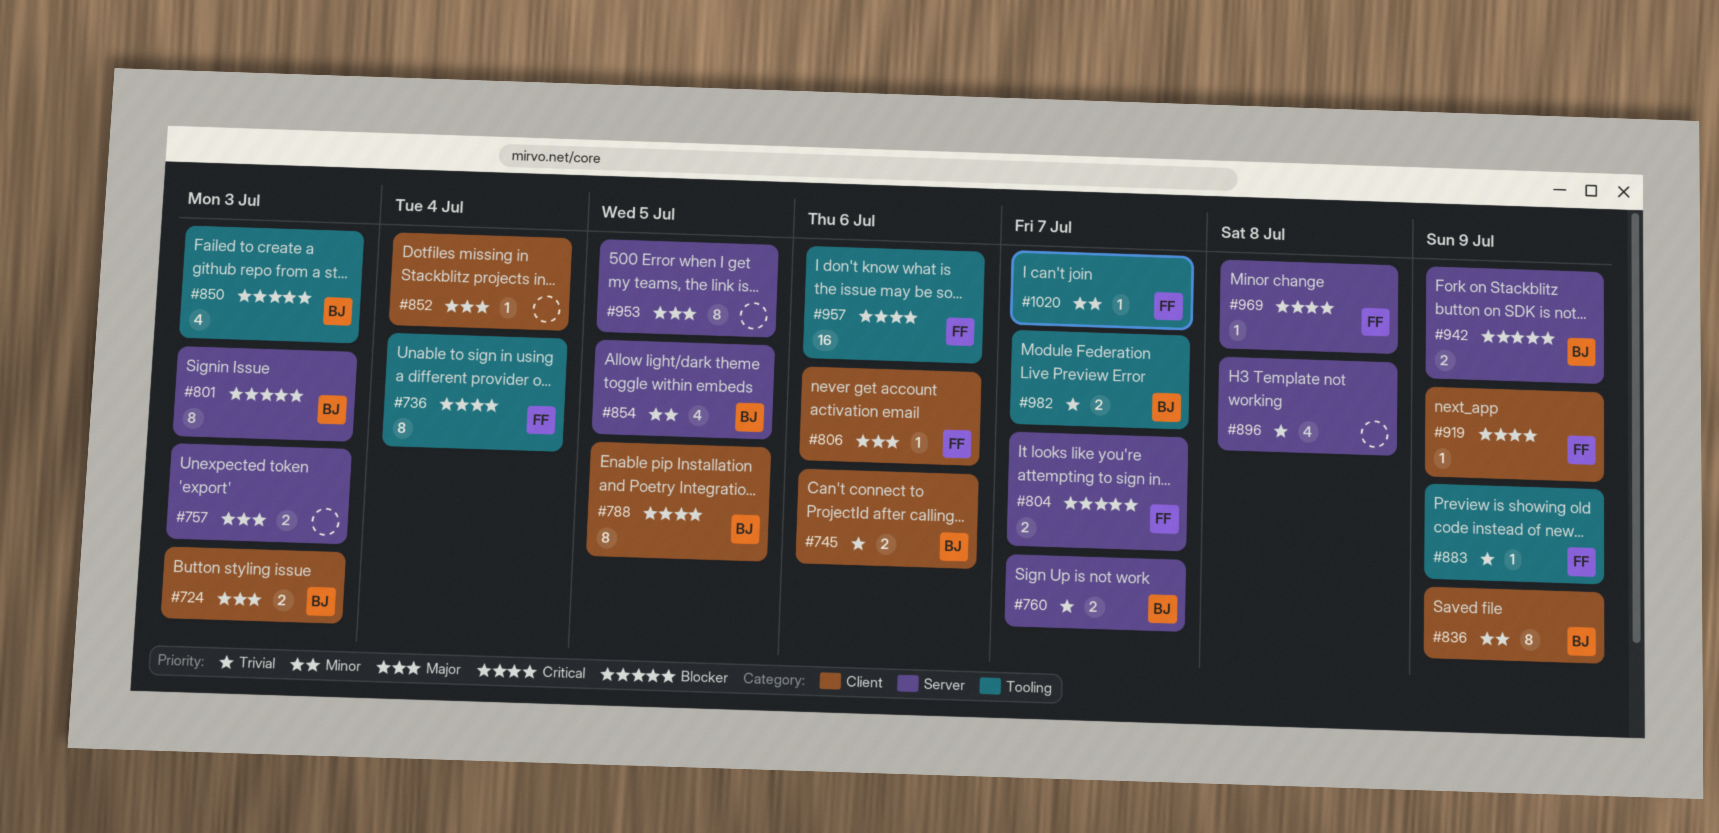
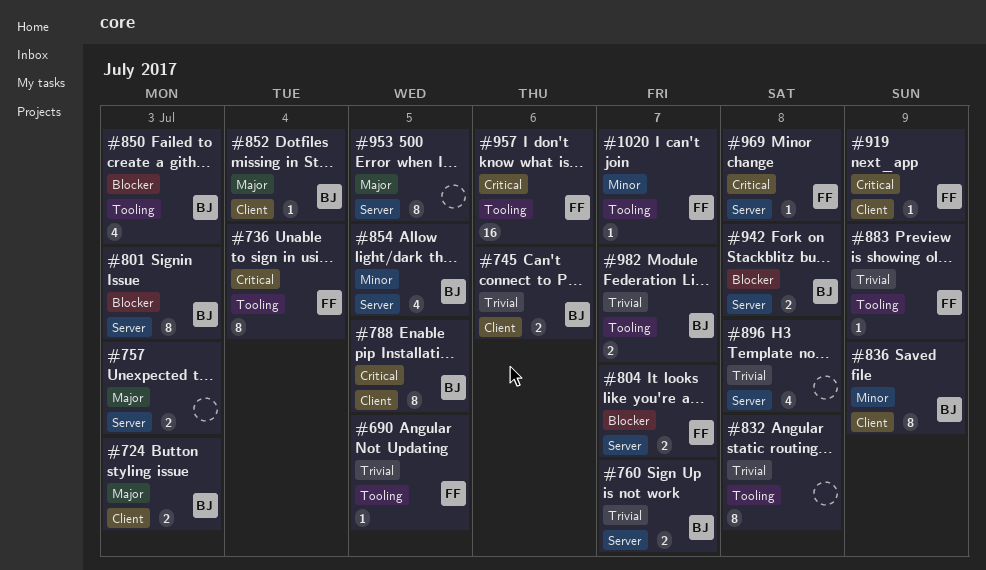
#690: none -> present
#806: present -> none
#832: none -> present
#852, owner: none -> BJ
#942, due: Jul 9 -> Jul 8

